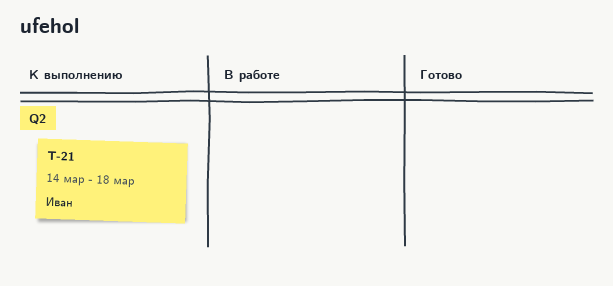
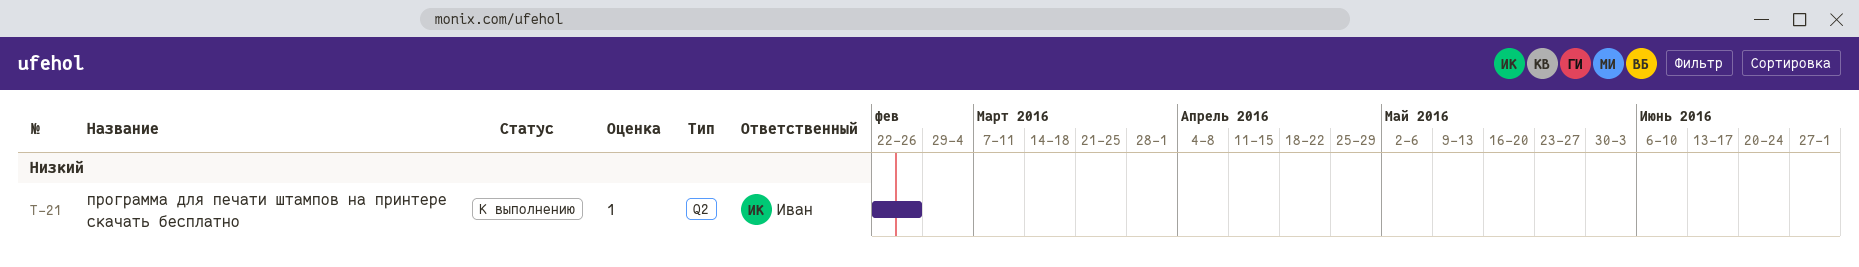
T-21, start: Mar 14 -> Feb 22
T-21, due: Mar 18 -> Feb 26

